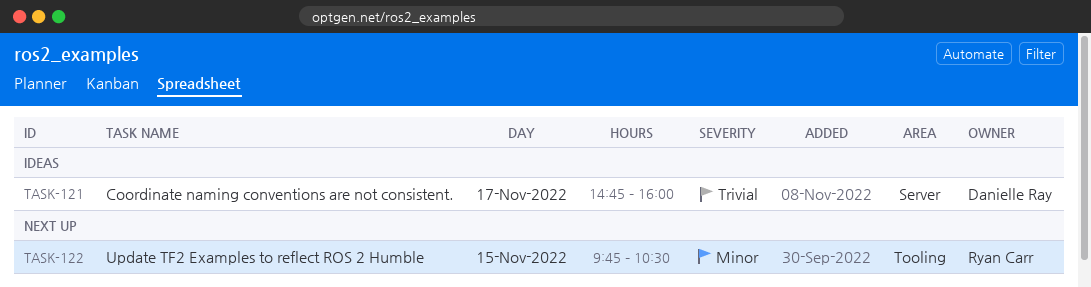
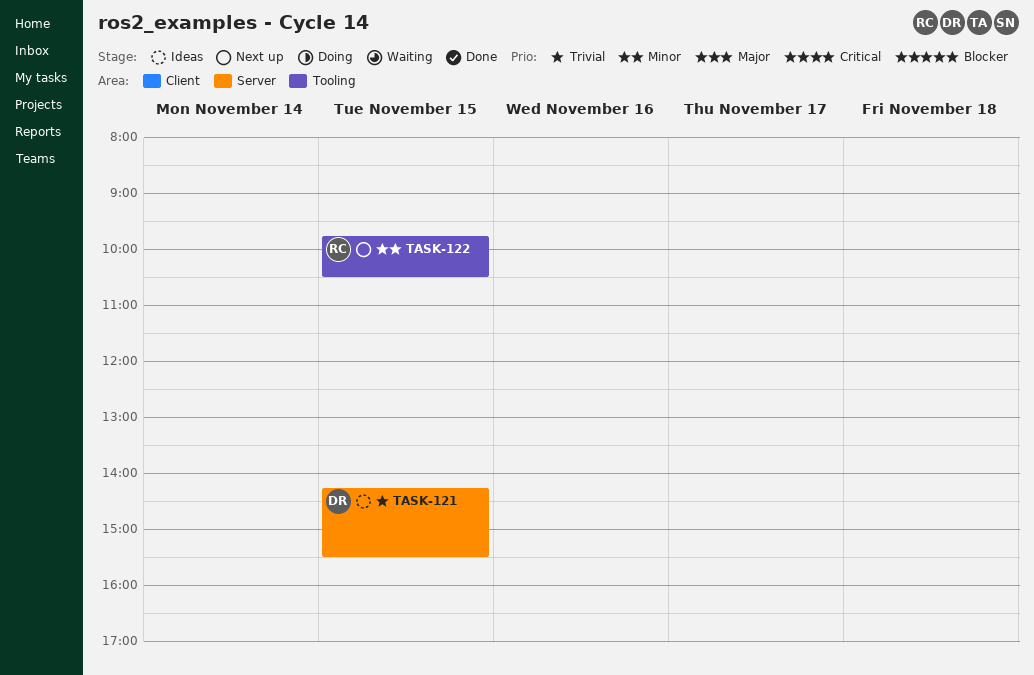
TASK-121, day: Nov 17 -> Nov 15
TASK-121, begins: 14:45 -> 14:15
TASK-121, ends: 16:00 -> 15:30

